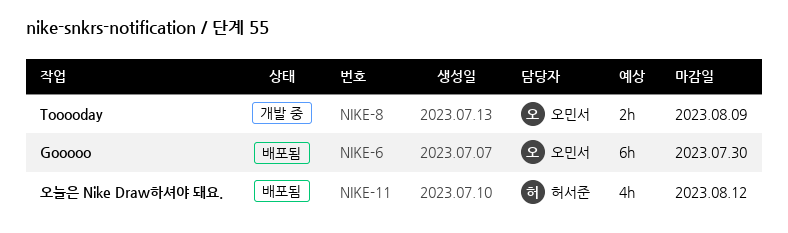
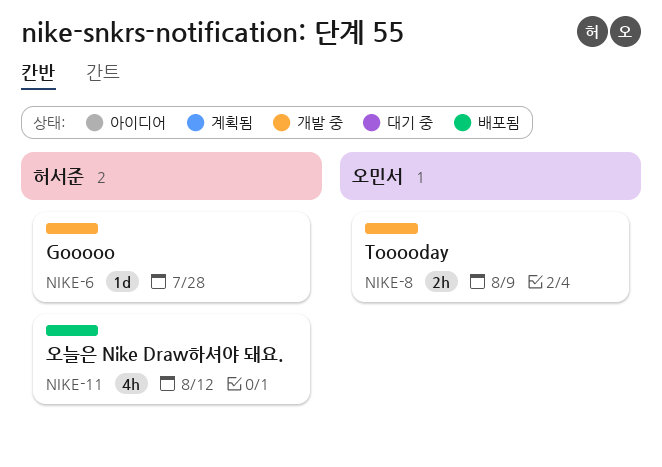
NIKE-6, status: 배포됨 -> 개발 중
NIKE-6, owner: 오민서 -> 허서준
NIKE-6, estimate: 6h -> 1d
NIKE-6, due: Jul 30 -> Jul 28

